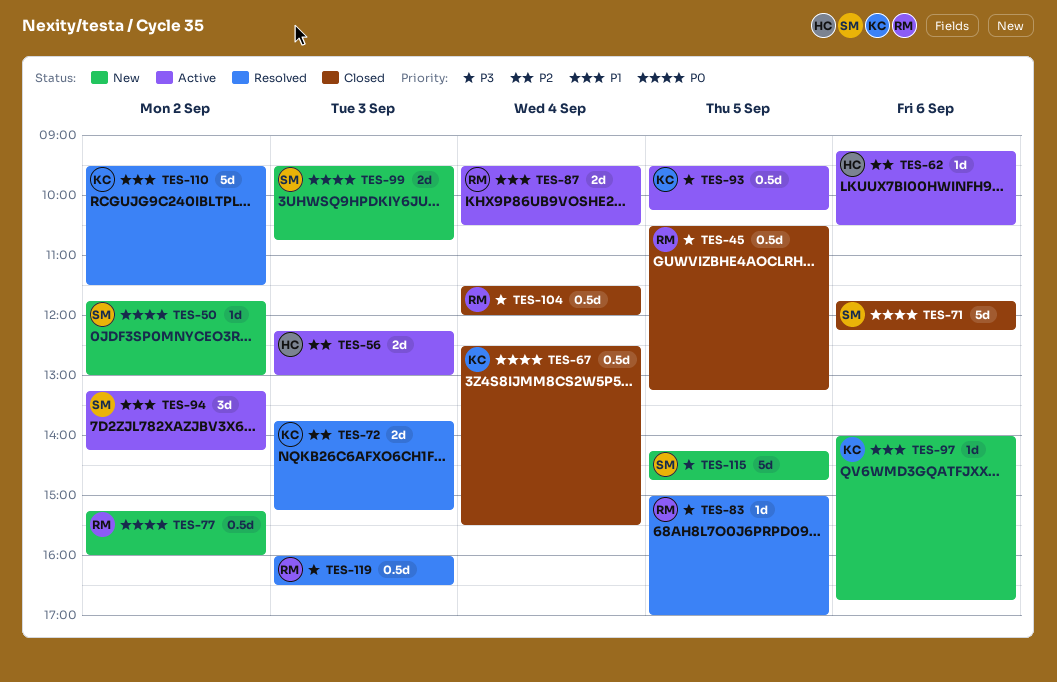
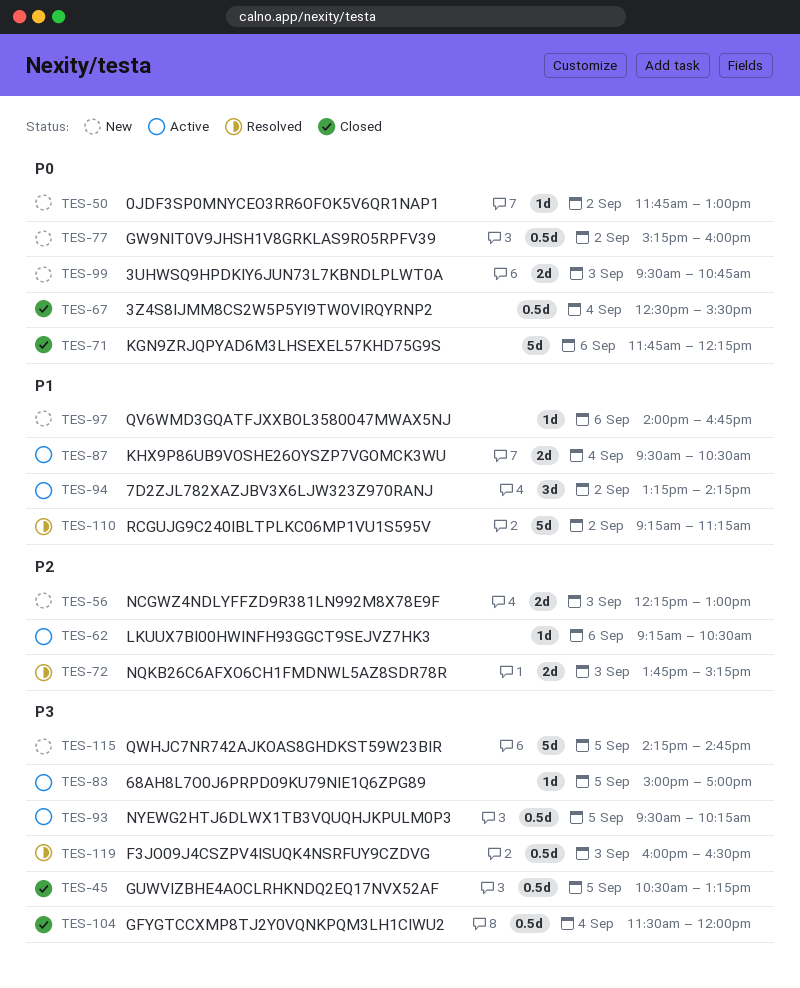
TES-56, status: Active -> New
TES-83, status: Resolved -> Active
TES-110, begins: 09:30 -> 09:15
TES-110, ends: 11:30 -> 11:15

